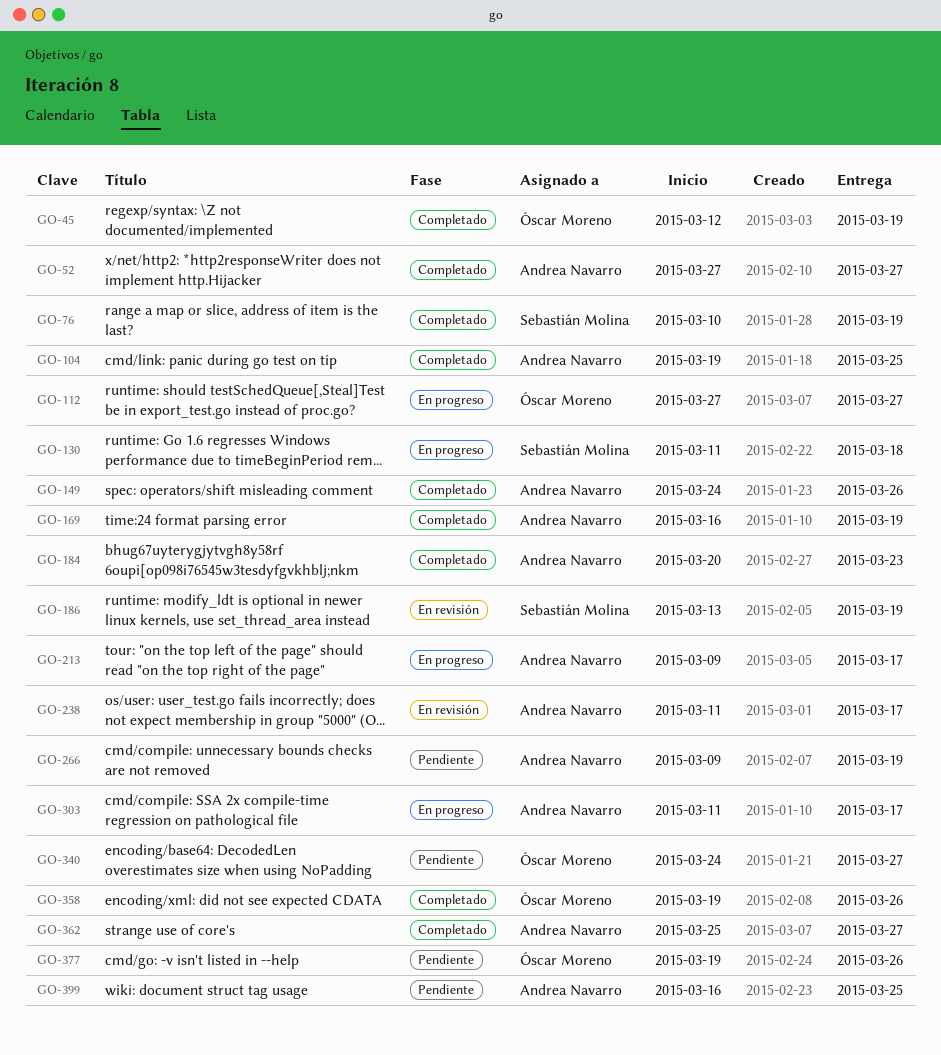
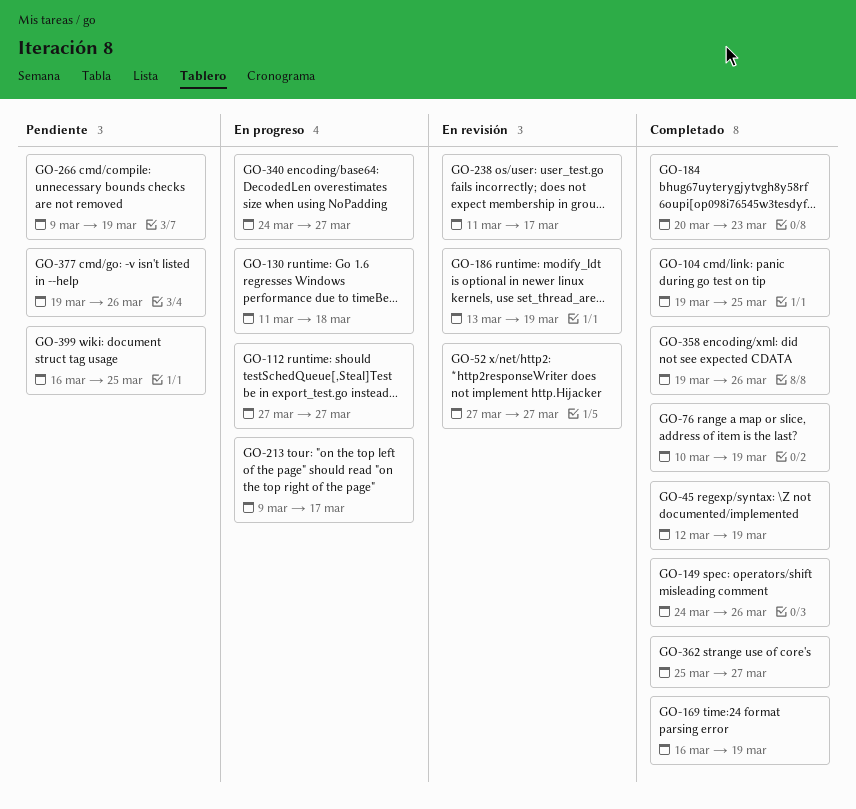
GO-52, status: Completado -> En revisión
GO-303: present -> none
GO-340, status: Pendiente -> En progreso

